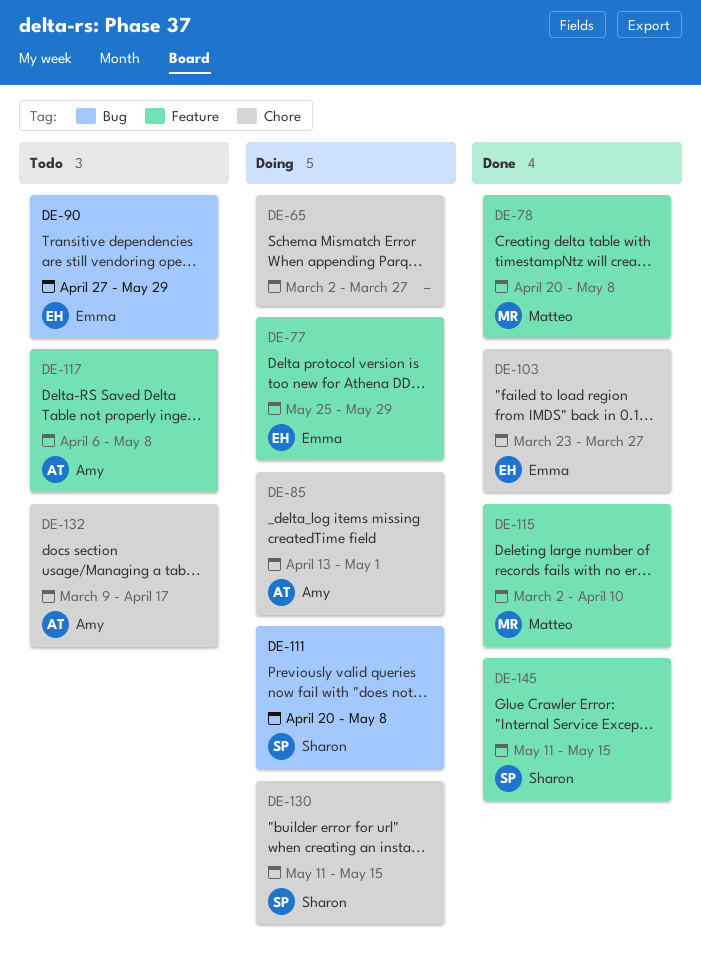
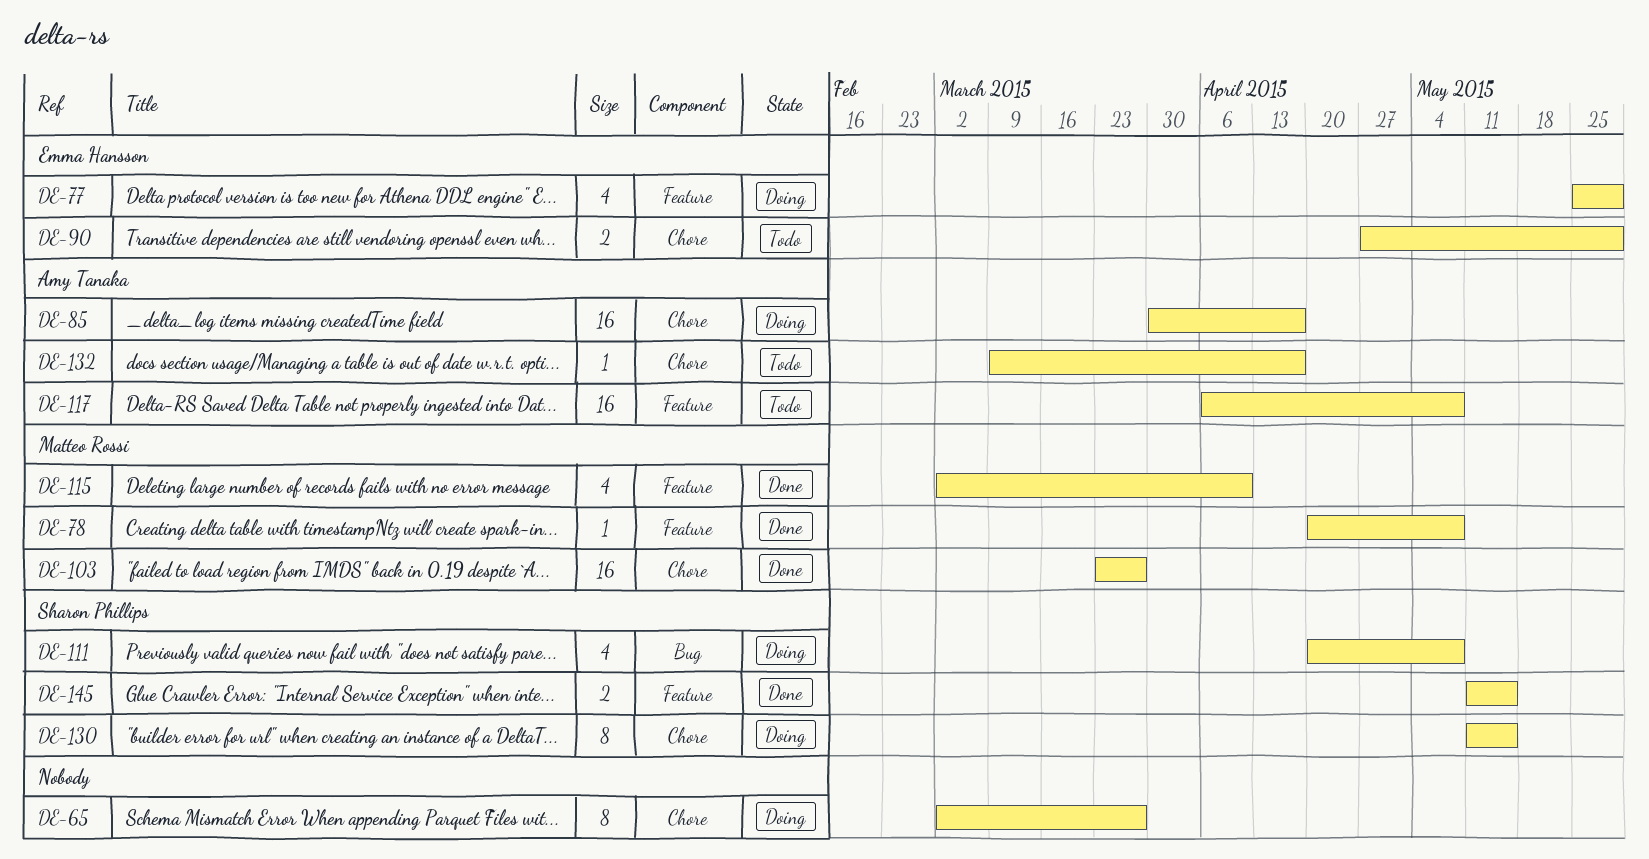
DE-85, start: Apr 13 -> Mar 30
DE-85, due: May 1 -> Apr 17
DE-90, label: Bug -> Chore
DE-103, owner: Emma Hansson -> Matteo Rossi

